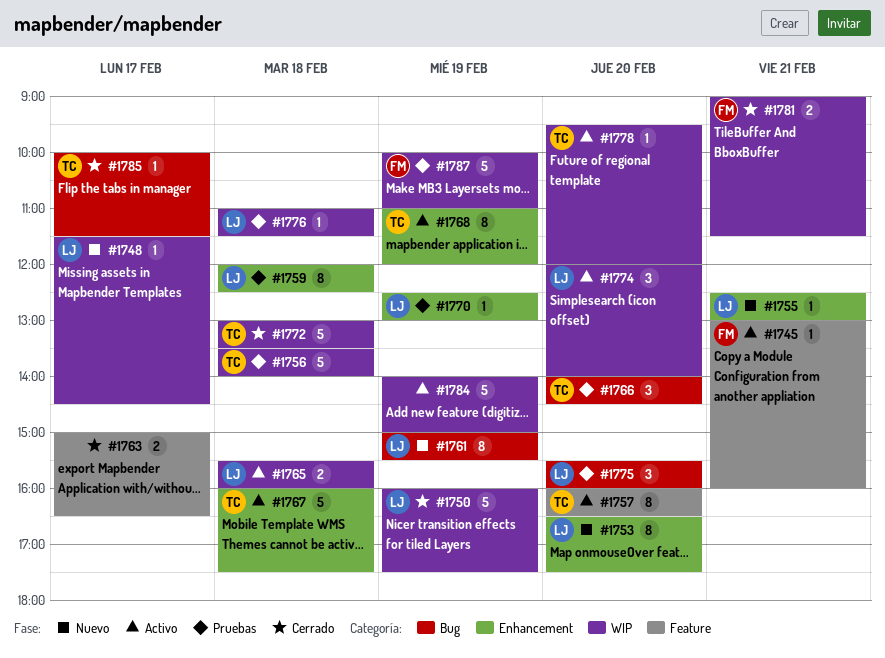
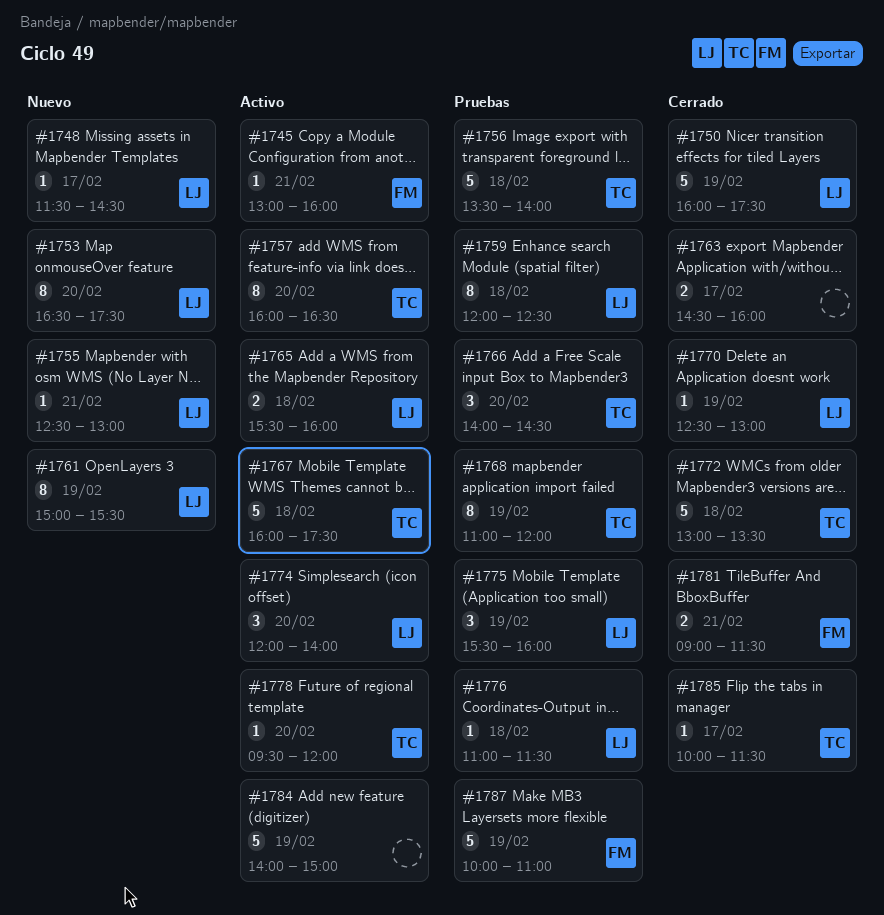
#1763, begins: 15:00 -> 14:30
#1763, ends: 16:30 -> 16:00
#1768, status: Activo -> Pruebas
#1770, status: Pruebas -> Cerrado
#1775, day: Feb 20 -> Feb 19

